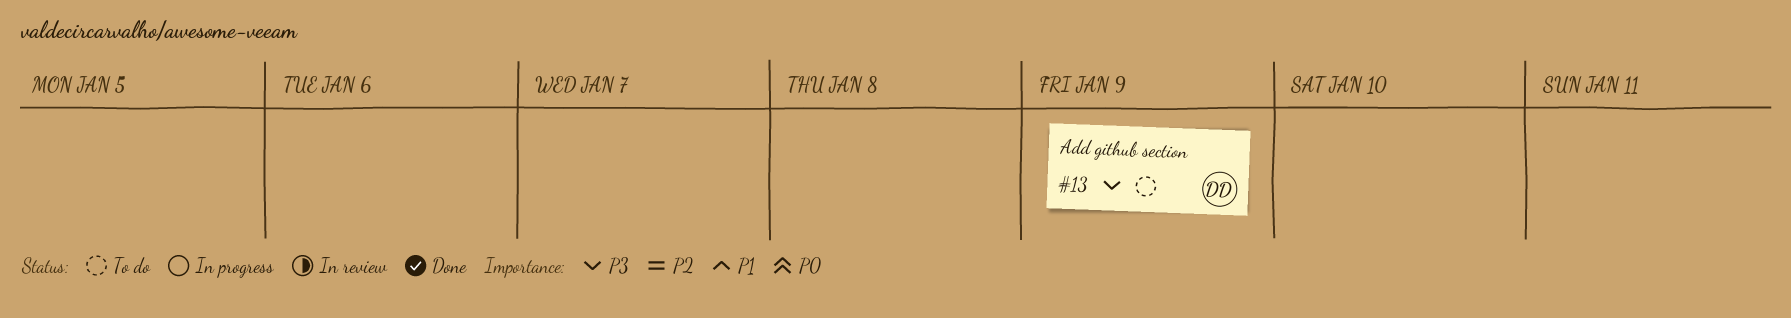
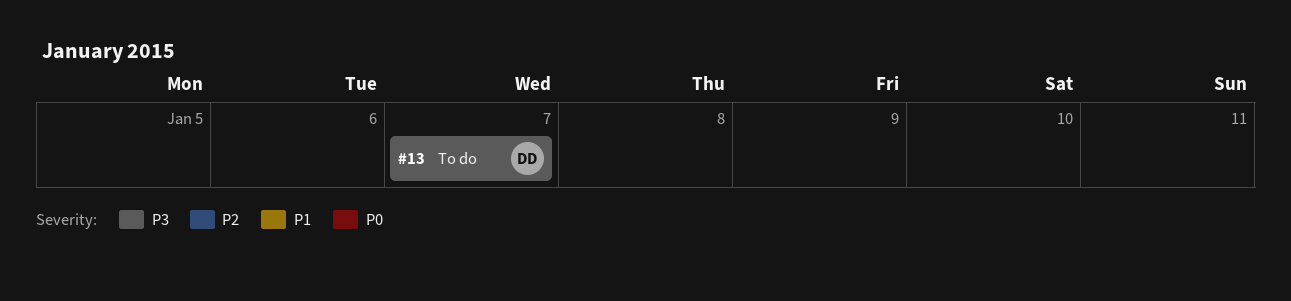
#13, due: Jan 9 -> Jan 7

